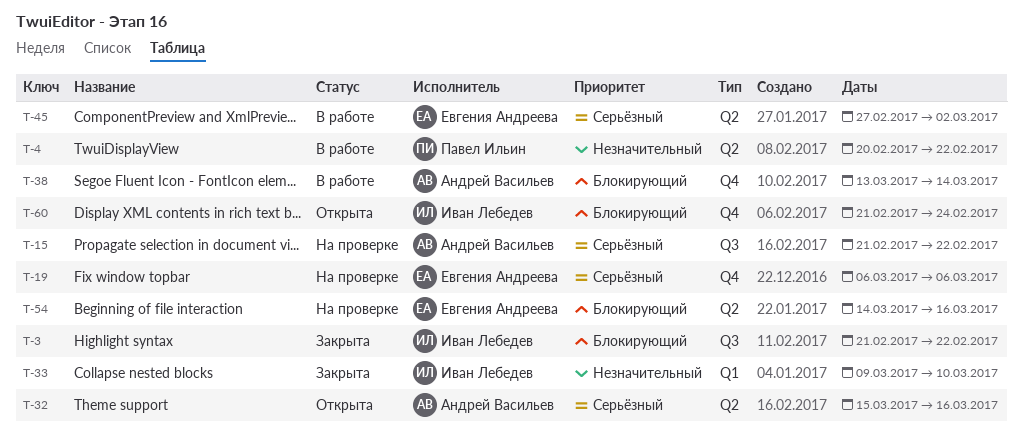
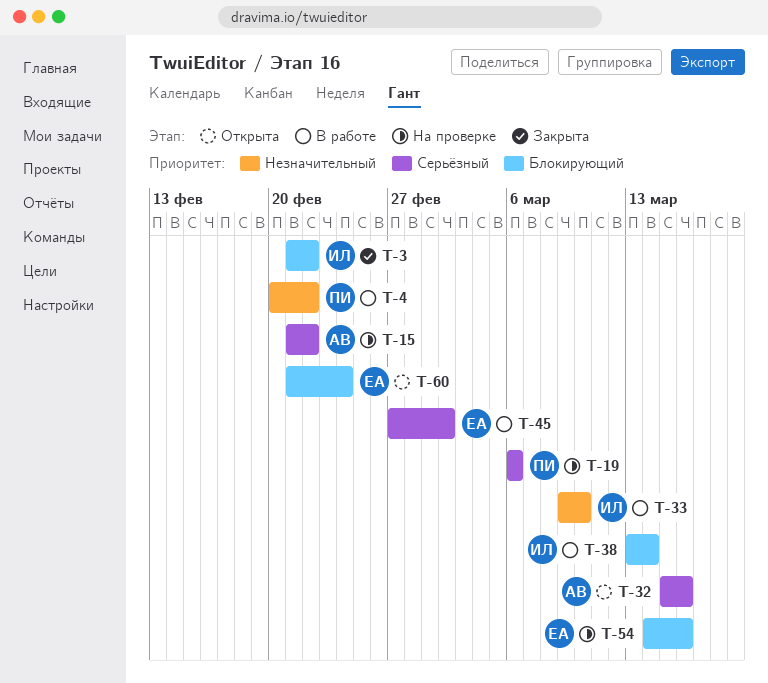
T-19, owner: Евгения Андреева -> Павел Ильин
T-33, status: Закрыта -> В работе
T-38, owner: Андрей Васильев -> Иван Лебедев
T-60, owner: Иван Лебедев -> Евгения Андреева

